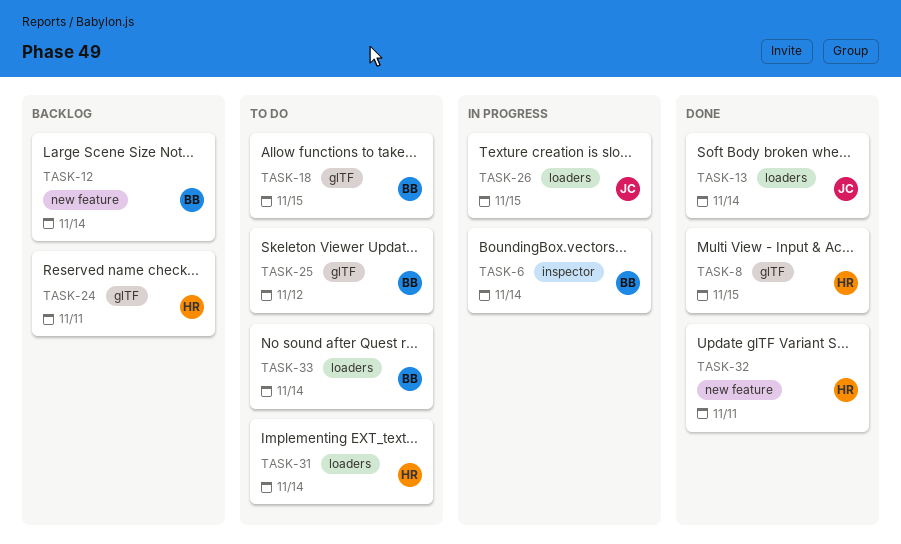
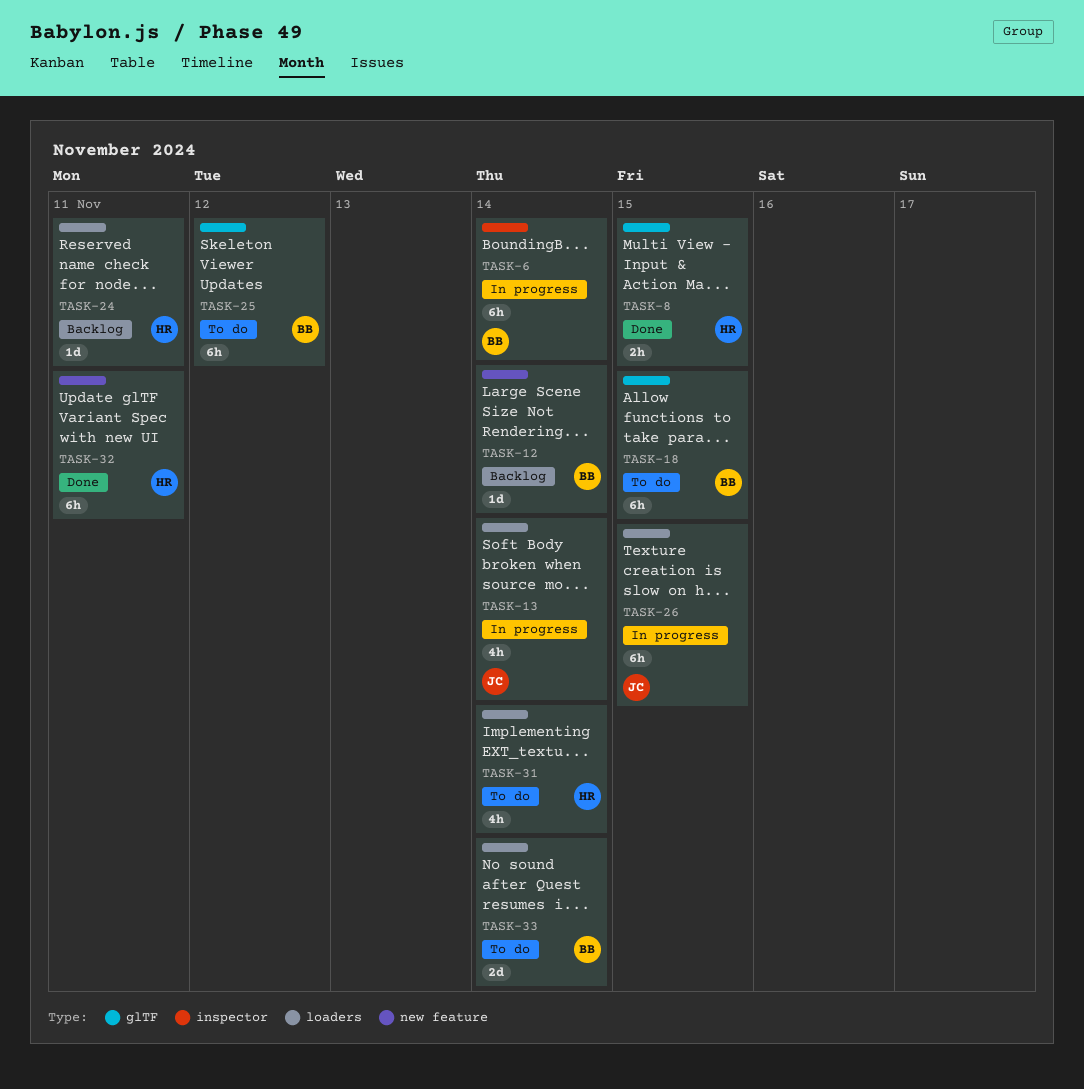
TASK-13, status: Done -> In progress
TASK-24, label: glTF -> loaders

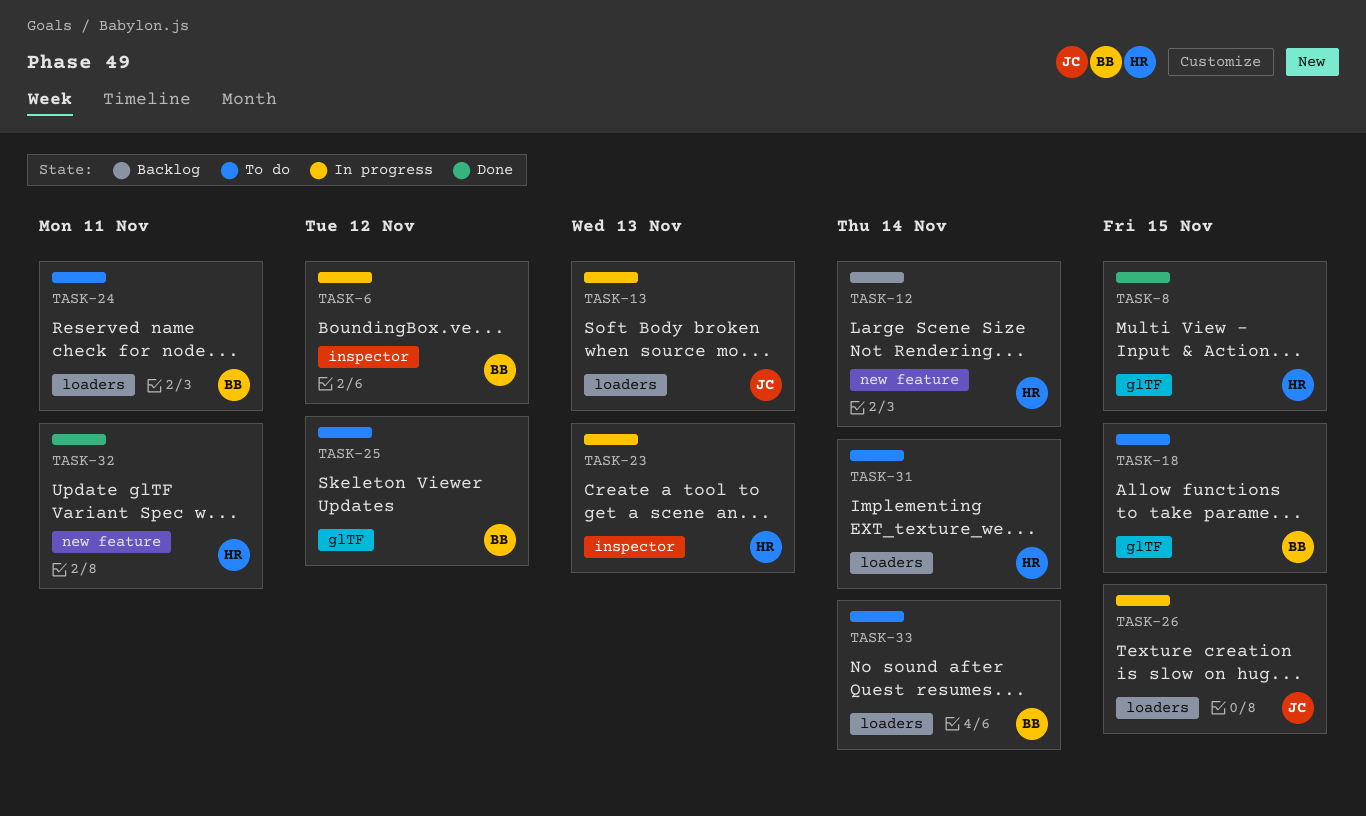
TASK-6, due: Nov 14 -> Nov 12
TASK-12, owner: BB -> HR
TASK-13, due: Nov 14 -> Nov 13
TASK-23: none -> present
TASK-24, status: Backlog -> To do
TASK-24, owner: HR -> BB

